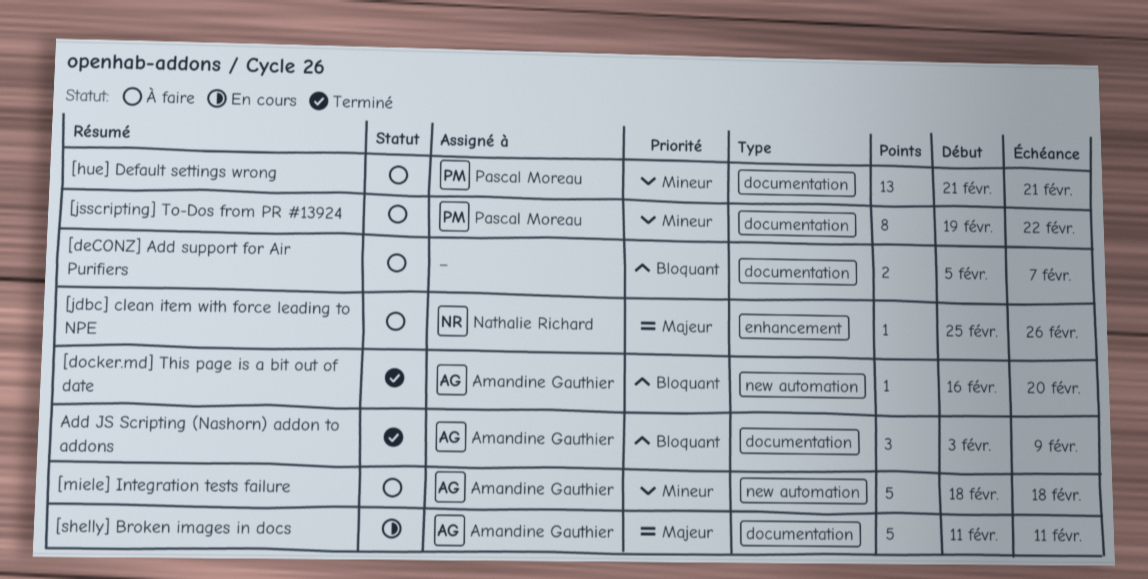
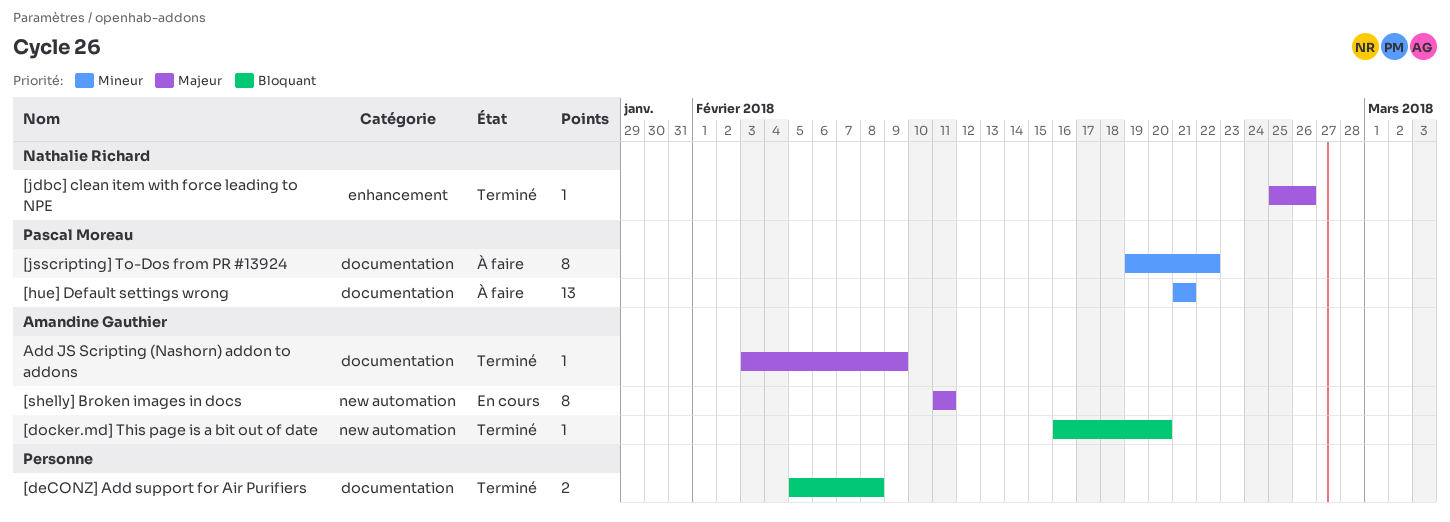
[deCONZ] Add support for Air Purifiers, status: À faire -> Terminé
[deCONZ] Add support for Air Purifiers, due: Feb 7 -> Feb 8
[jdbc] clean item with force leading to NPE, status: À faire -> Terminé
[miele] Integration tests failure: present -> none
[shelly] Broken images in docs, label: documentation -> new automation
[shelly] Broken images in docs, estimate: 5 -> 8
Add JS Scripting (Nashorn) addon to addons, priority: Bloquant -> Majeur
Add JS Scripting (Nashorn) addon to addons, estimate: 3 -> 1

